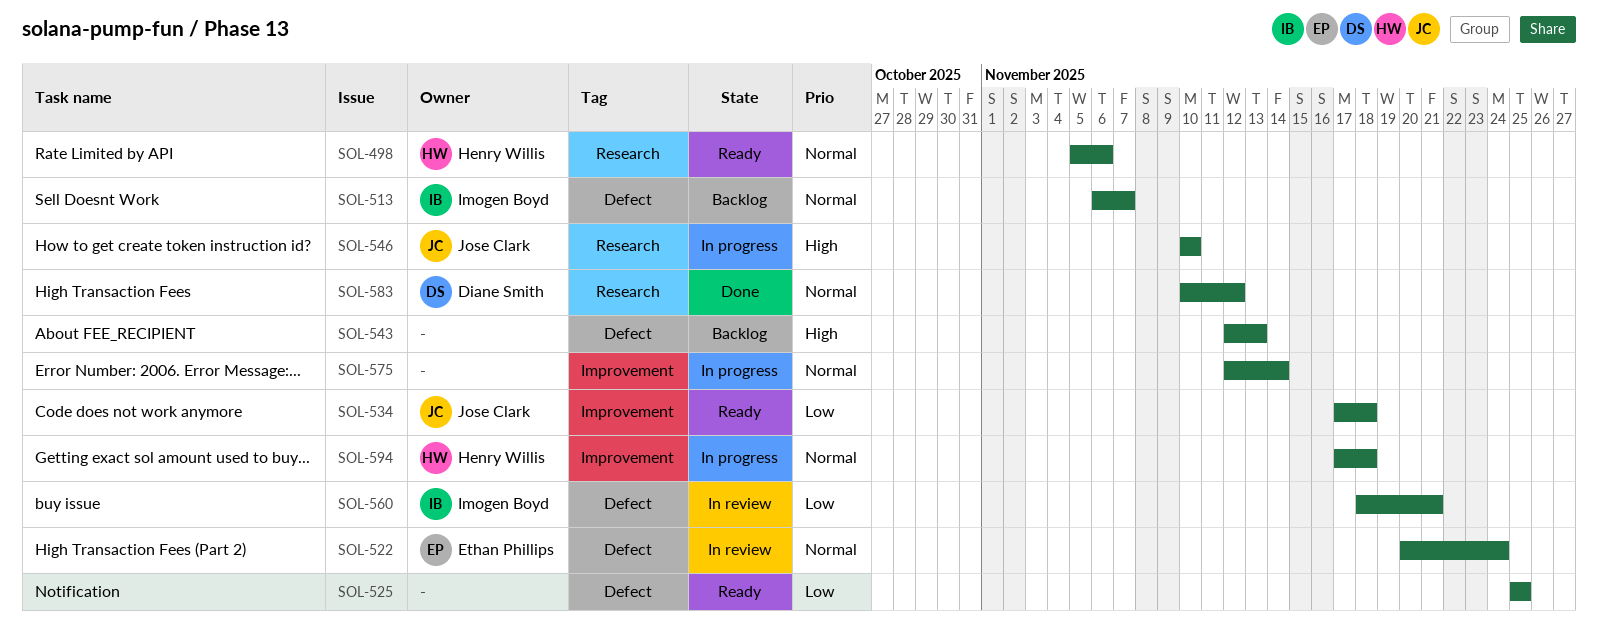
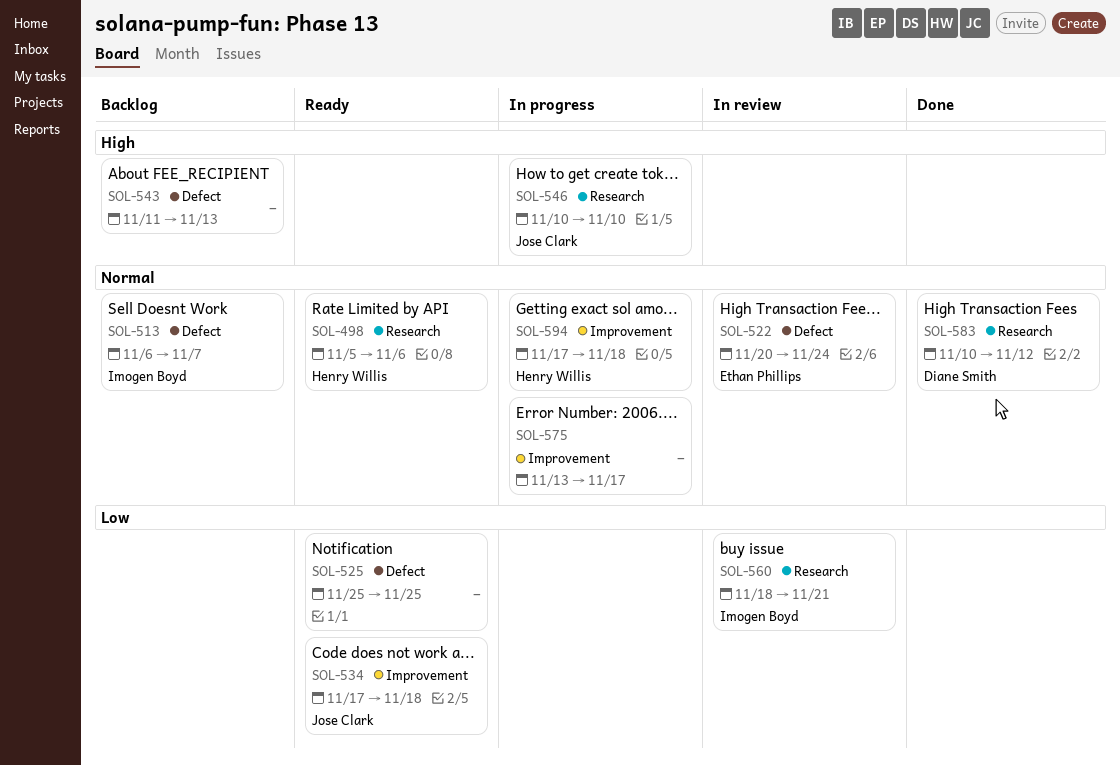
SOL-543, start: Nov 12 -> Nov 11
SOL-560, label: Defect -> Research
SOL-575, start: Nov 12 -> Nov 13
SOL-575, due: Nov 14 -> Nov 17

